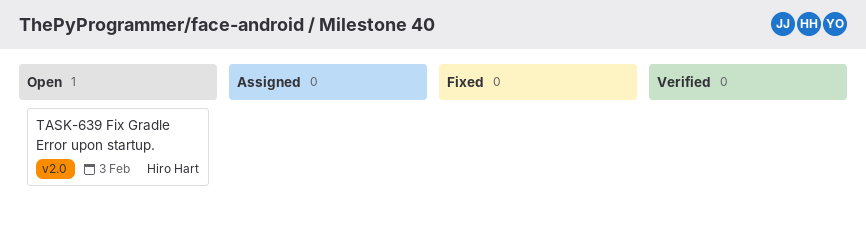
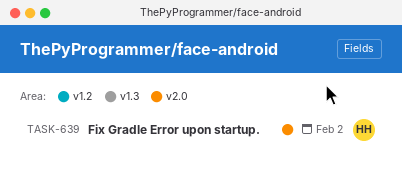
TASK-639, due: Feb 3 -> Feb 2

